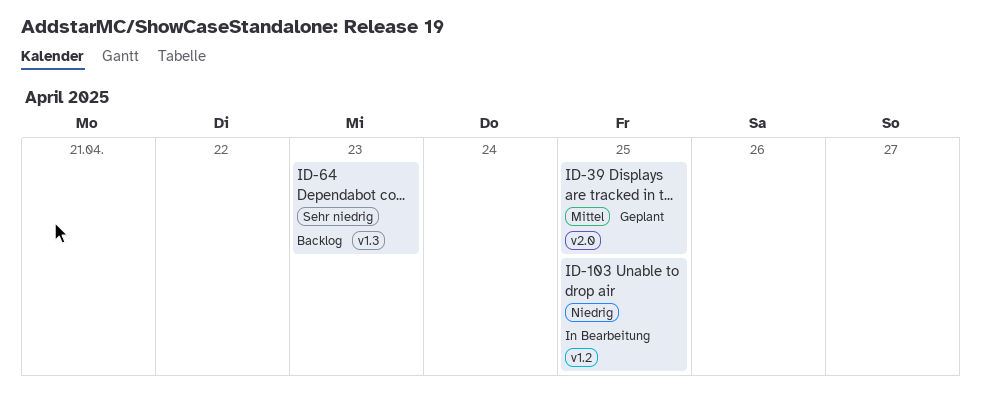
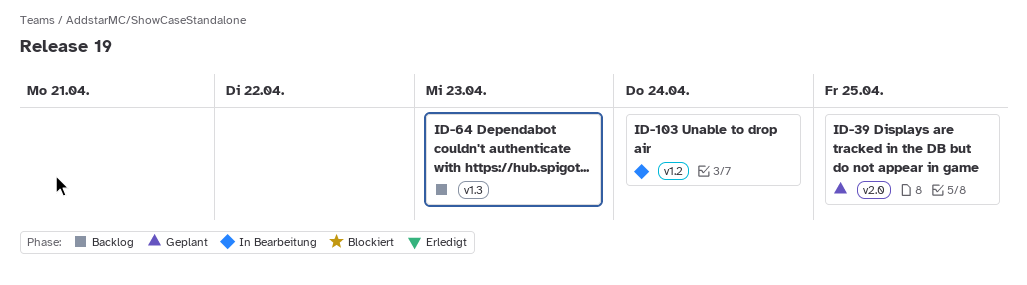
ID-103, due: Apr 25 -> Apr 24

